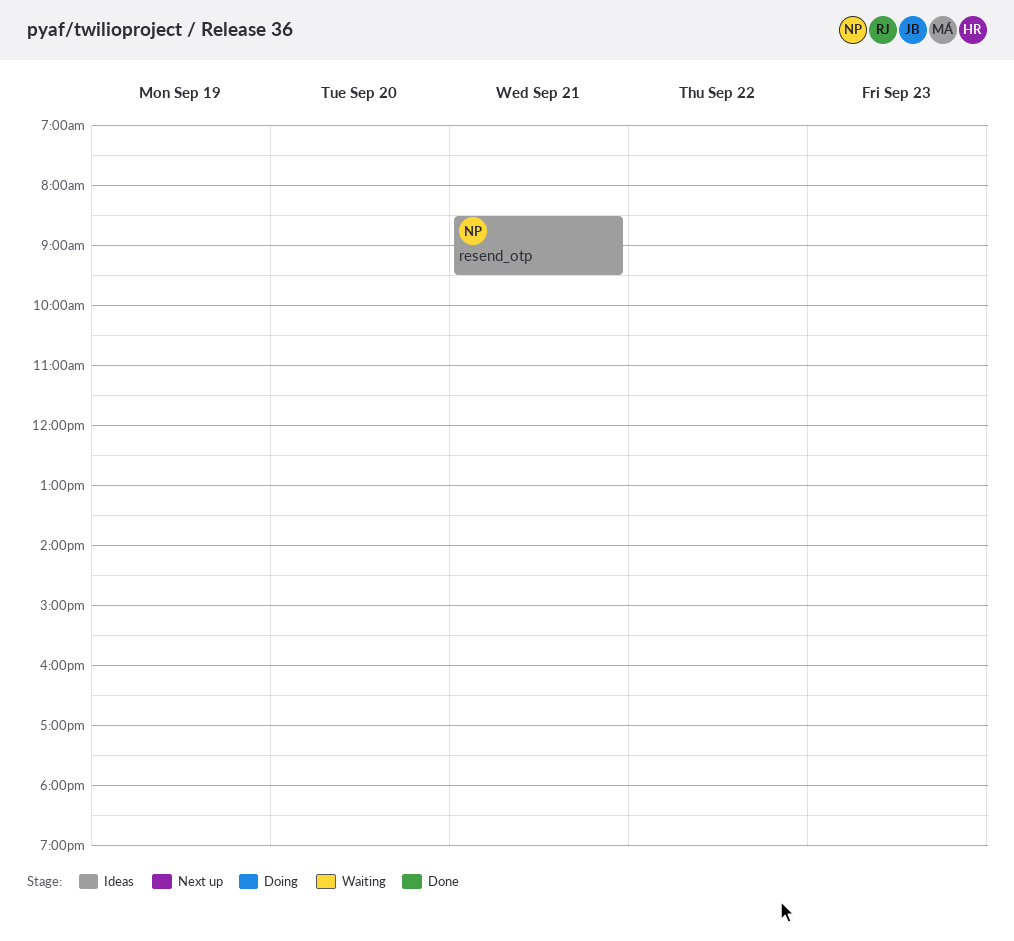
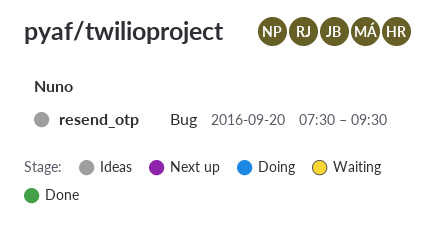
resend_otp, day: Sep 21 -> Sep 20
resend_otp, begins: 08:30 -> 07:30

